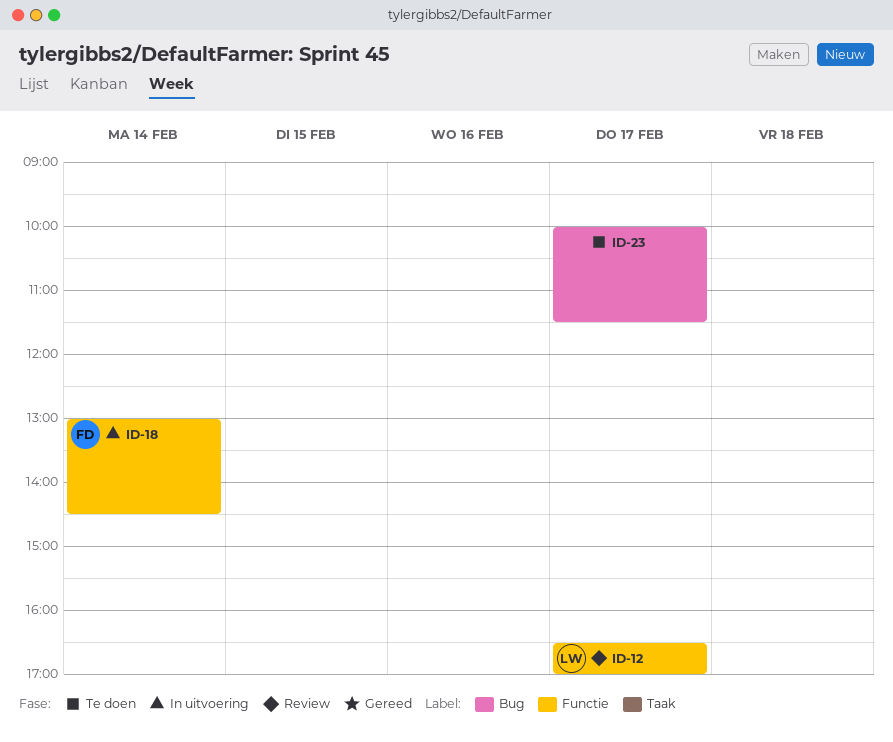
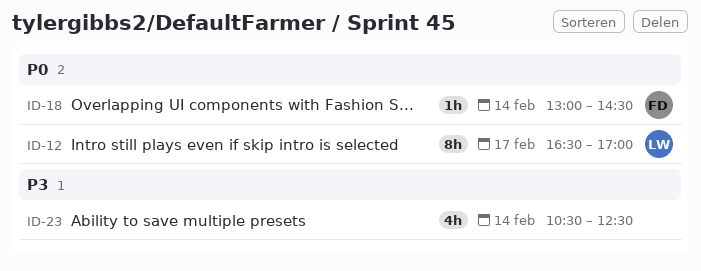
ID-23, day: Feb 17 -> Feb 14
ID-23, begins: 10:00 -> 10:30
ID-23, ends: 11:30 -> 12:30

